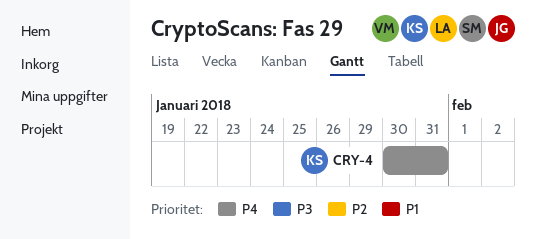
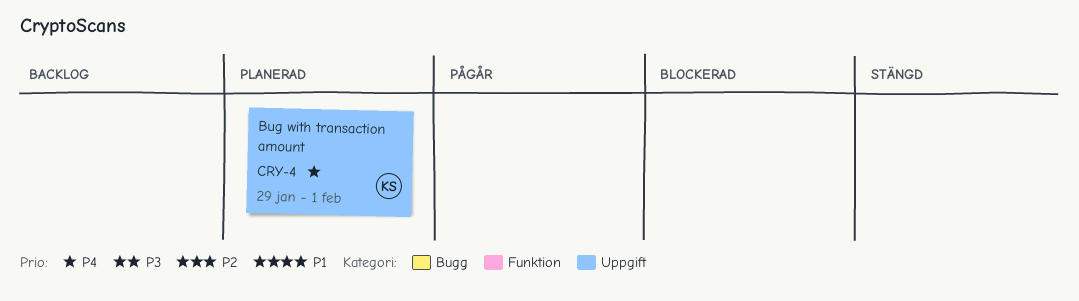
CRY-4, start: Jan 30 -> Jan 29
CRY-4, due: Jan 31 -> Feb 1

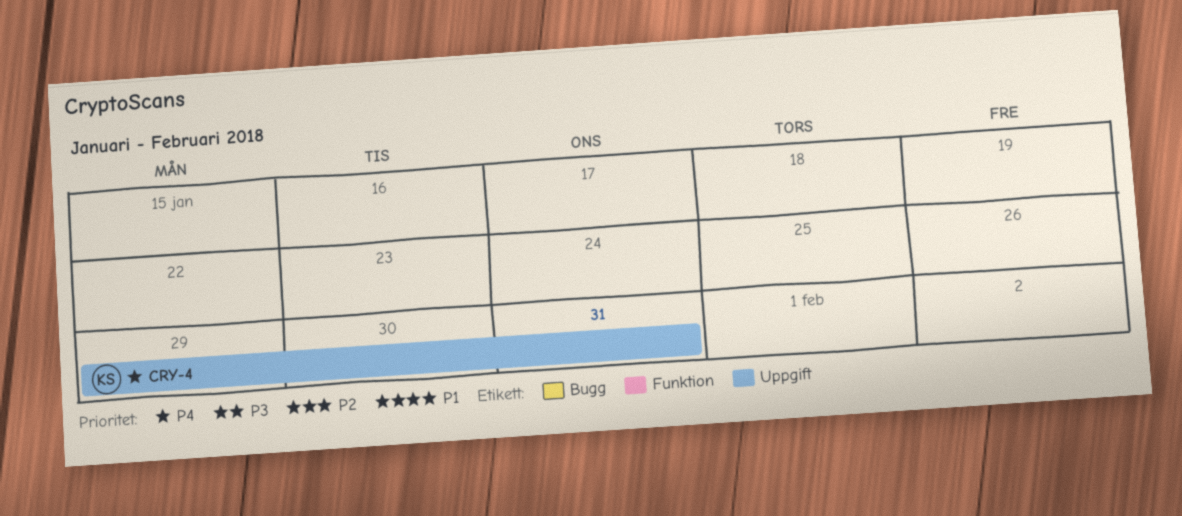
CRY-4, due: Feb 1 -> Jan 31

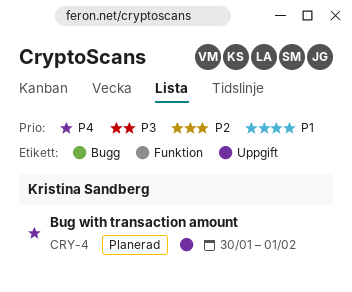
CRY-4, start: Jan 29 -> Jan 30
CRY-4, due: Jan 31 -> Feb 1

